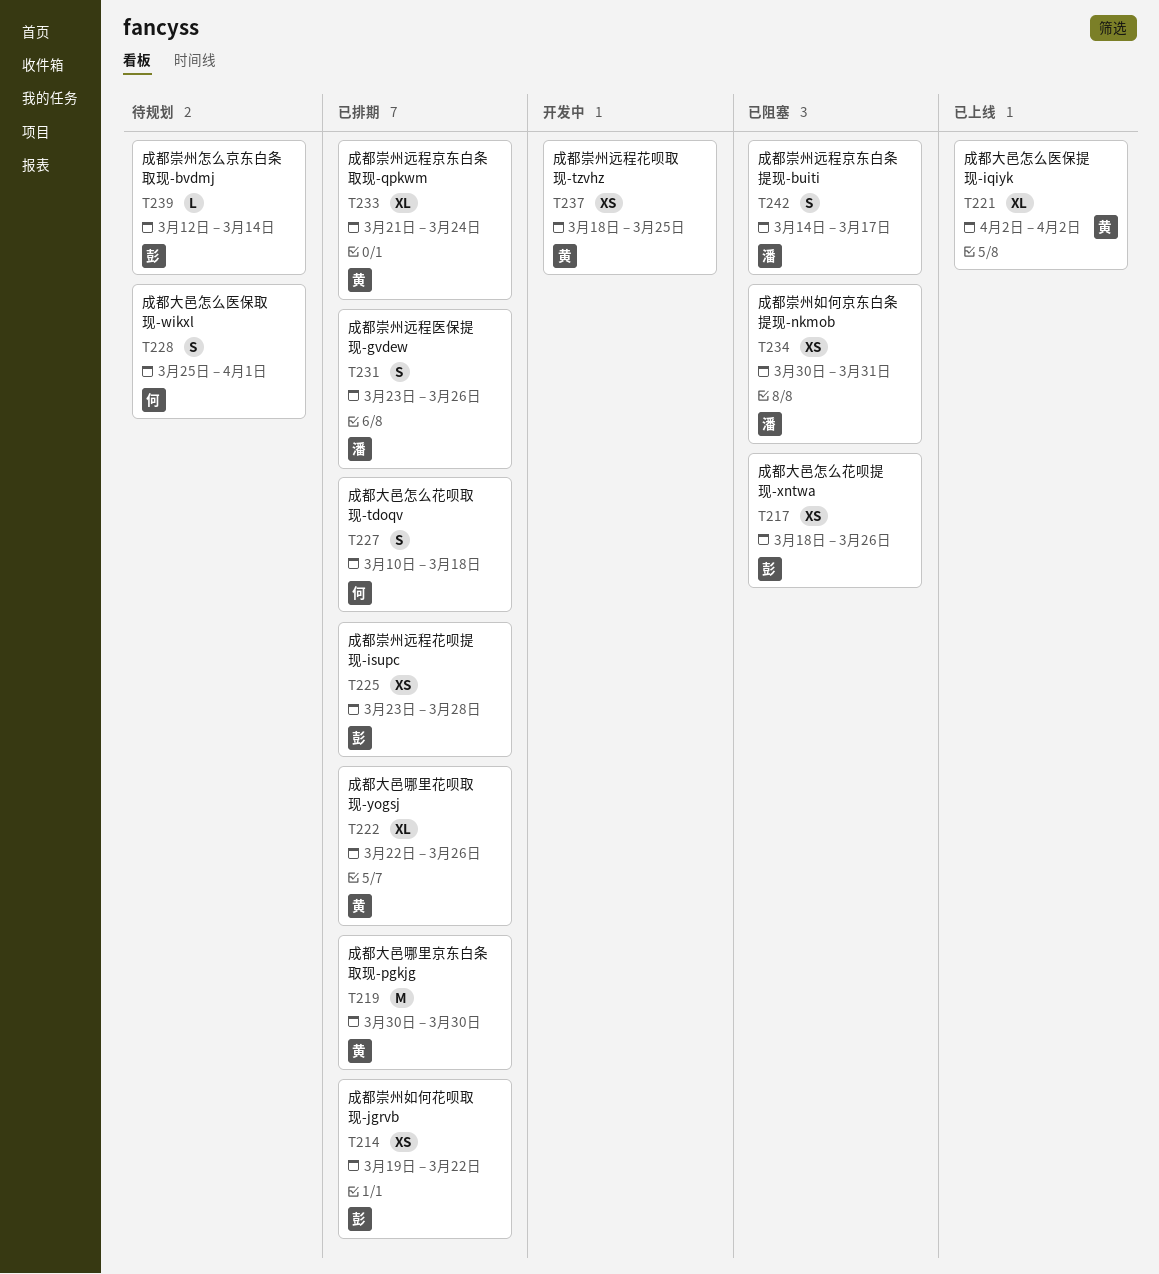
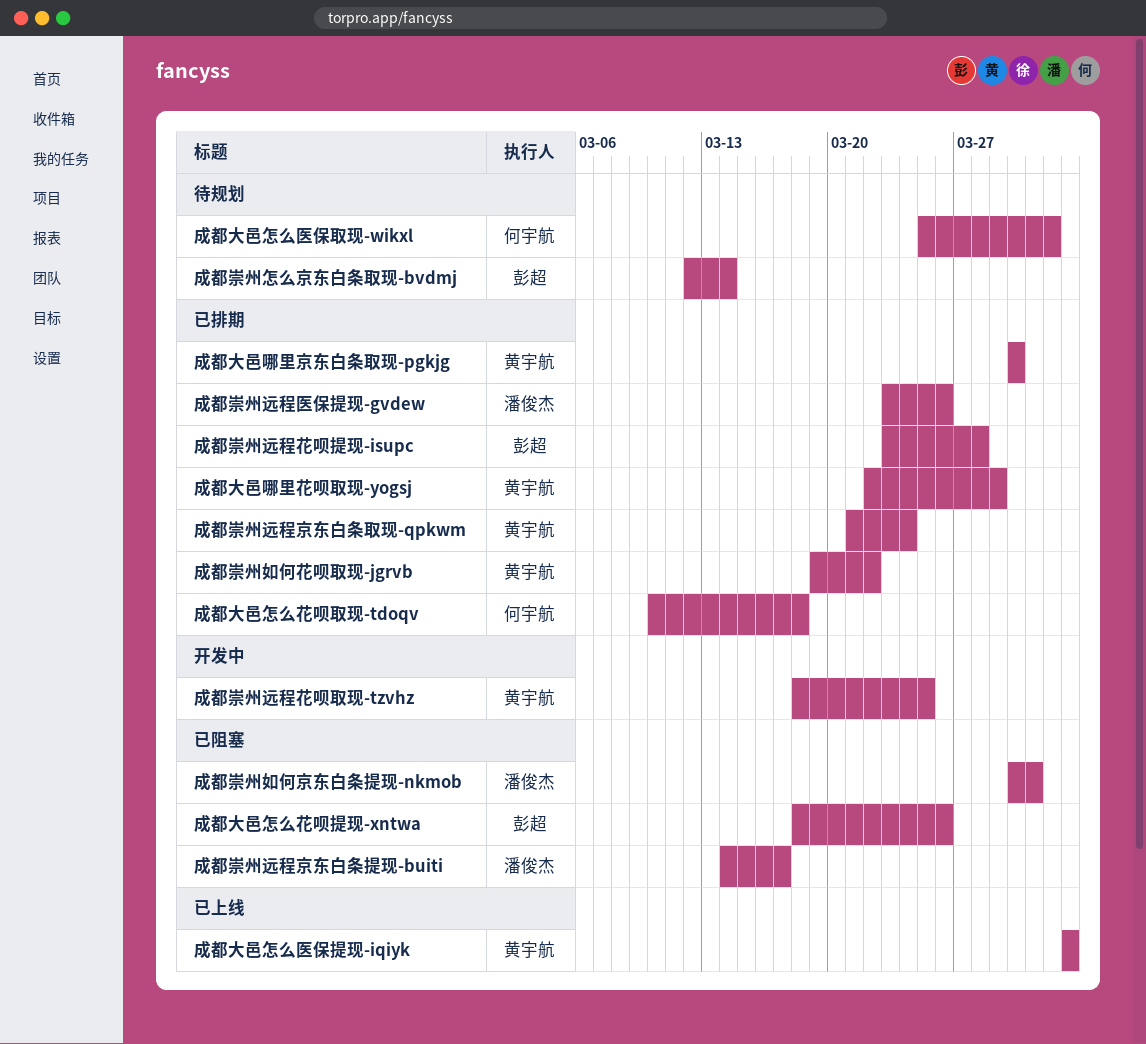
成都大邑哪里花呗取现-yogsj, due: Mar 26 -> Mar 29
成都崇州如何花呗取现-jgrvb, owner: 彭超 -> 黄宇航

